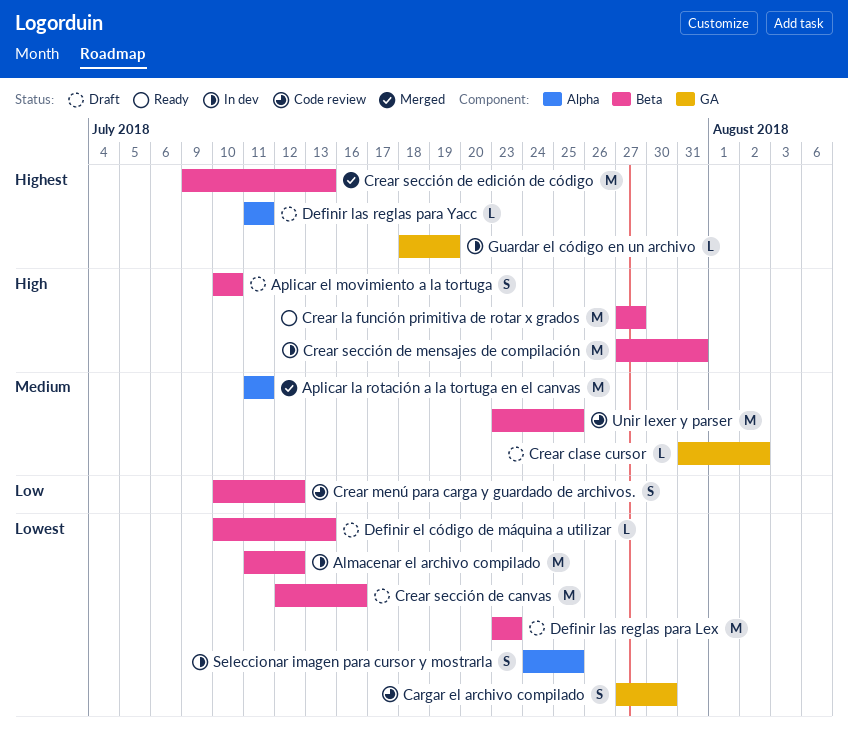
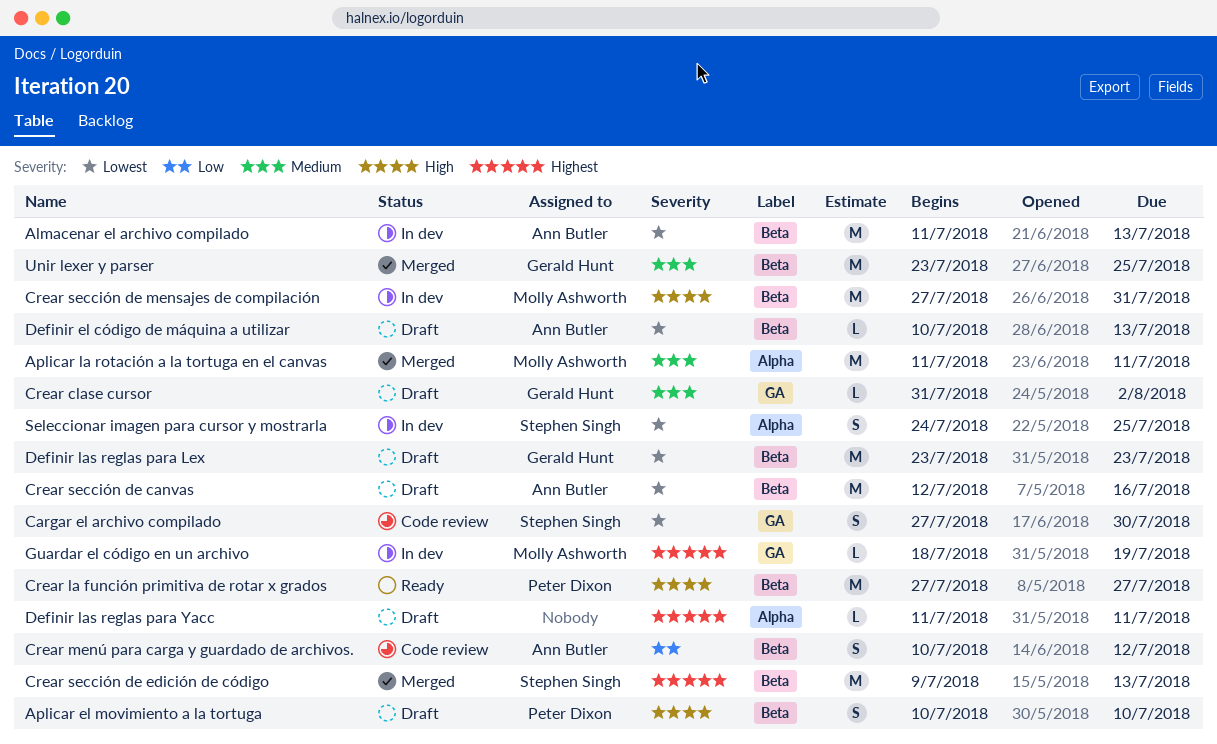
Almacenar el archivo compilado, due: Jul 12 -> Jul 13
Unir lexer y parser, status: Code review -> Merged

